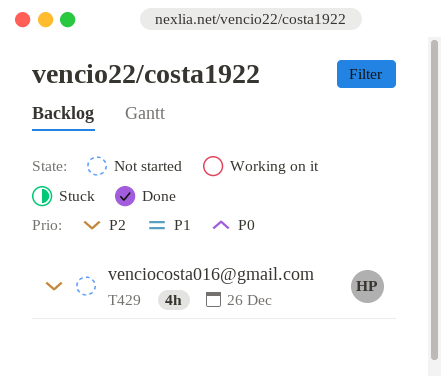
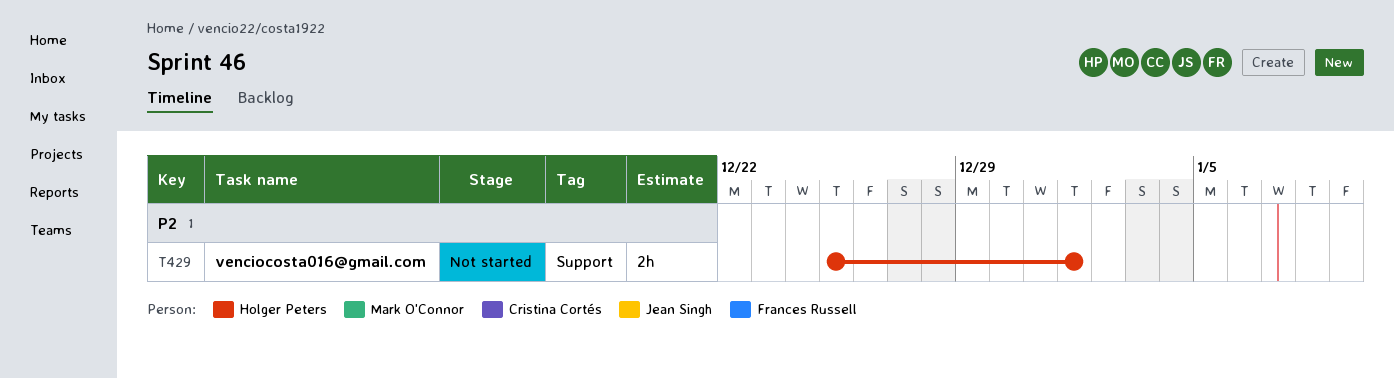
T429, estimate: 4h -> 2h
T429, due: Dec 26 -> Jan 1

